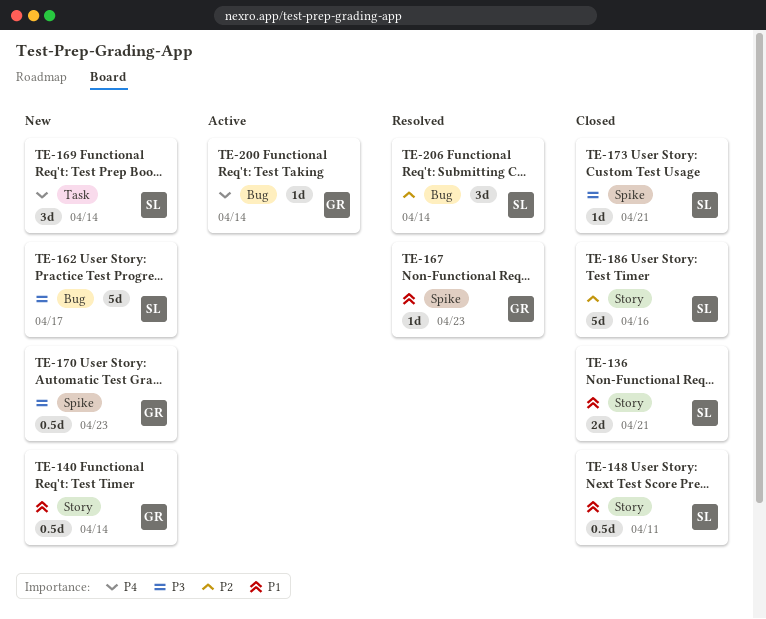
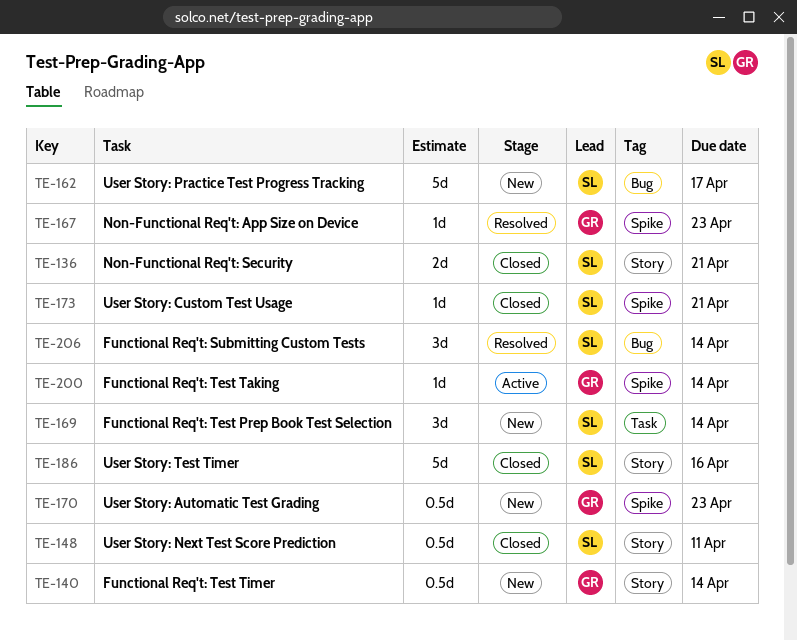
TE-200, label: Bug -> Spike

